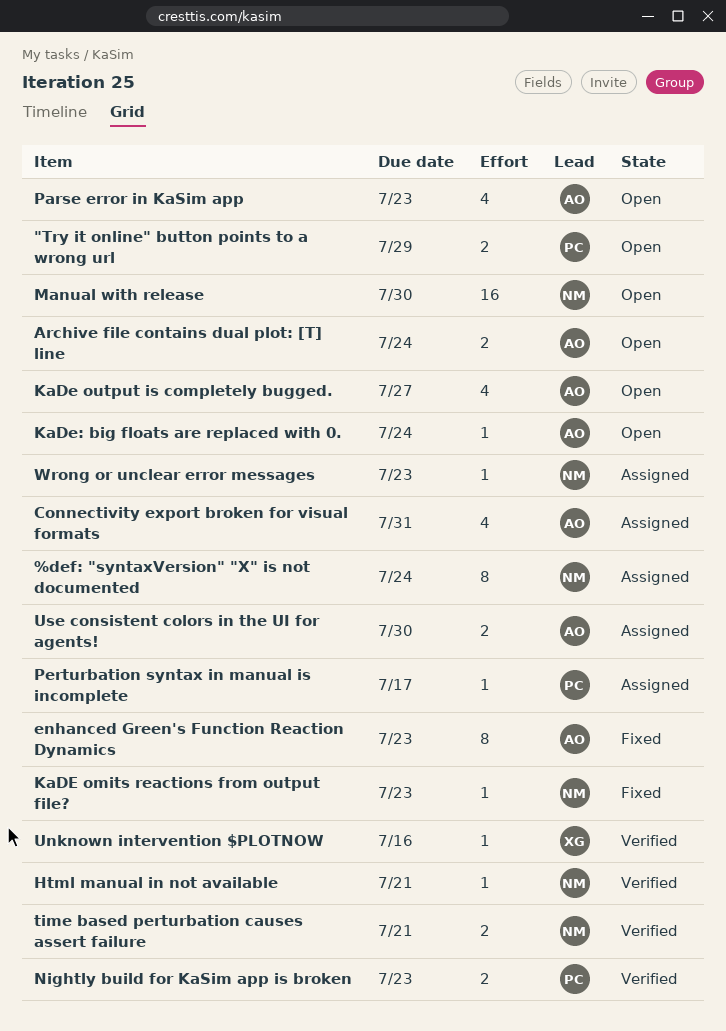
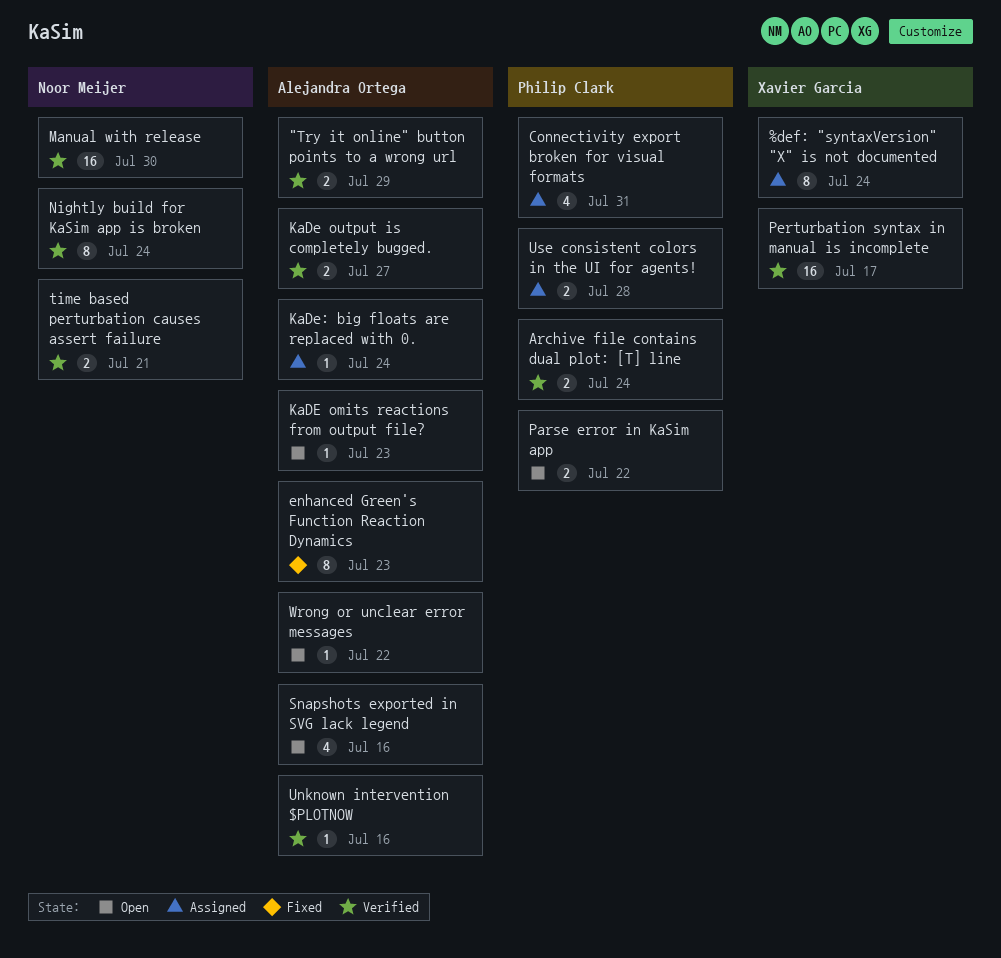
"Try it online" button points to a wrong url, status: Open -> Verified
"Try it online" button points to a wrong url, owner: Philip Clark -> Alejandra Ortega
%def: "syntaxVersion" "X" is not documented, owner: Noor Meijer -> Xavier Garcia
Archive file contains dual plot: [T] line, status: Open -> Verified
Archive file contains dual plot: [T] line, owner: Alejandra Ortega -> Philip Clark
Connectivity export broken for visual formats, owner: Alejandra Ortega -> Philip Clark
Html manual in not available: present -> none
KaDE omits reactions from output file?, status: Fixed -> Open
KaDE omits reactions from output file?, owner: Noor Meijer -> Alejandra Ortega
KaDe output is completely bugged., status: Open -> Verified
KaDe output is completely bugged., estimate: 4 -> 2
KaDe: big floats are replaced with 0., status: Open -> Assigned
Manual with release, status: Open -> Verified
Nightly build for KaSim app is broken, owner: Philip Clark -> Noor Meijer
Nightly build for KaSim app is broken, estimate: 2 -> 8
Nightly build for KaSim app is broken, due: Jul 23 -> Jul 24
Parse error in KaSim app, owner: Alejandra Ortega -> Philip Clark
Parse error in KaSim app, estimate: 4 -> 2
Parse error in KaSim app, due: Jul 23 -> Jul 22
Perturbation syntax in manual is incomplete, status: Assigned -> Verified
Perturbation syntax in manual is incomplete, owner: Philip Clark -> Xavier Garcia
Perturbation syntax in manual is incomplete, estimate: 1 -> 16
Snapshots exported in SVG lack legend: none -> present
Unknown intervention $PLOTNOW, owner: Xavier Garcia -> Alejandra Ortega
Use consistent colors in the UI for agents!, owner: Alejandra Ortega -> Philip Clark
Use consistent colors in the UI for agents!, due: Jul 30 -> Jul 28
Wrong or unclear error messages, status: Assigned -> Open
Wrong or unclear error messages, owner: Noor Meijer -> Alejandra Ortega
Wrong or unclear error messages, due: Jul 23 -> Jul 22

